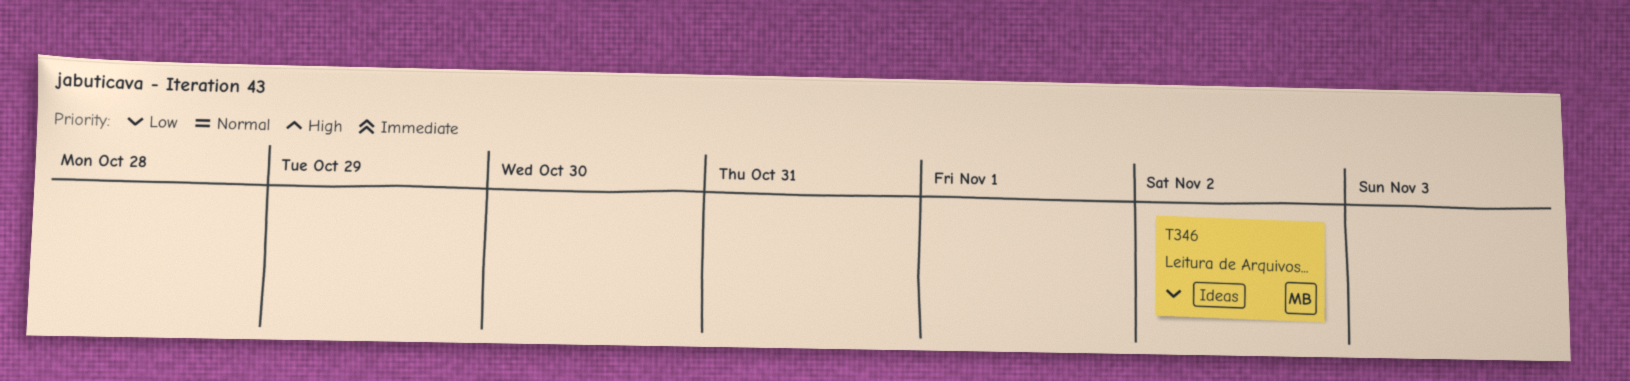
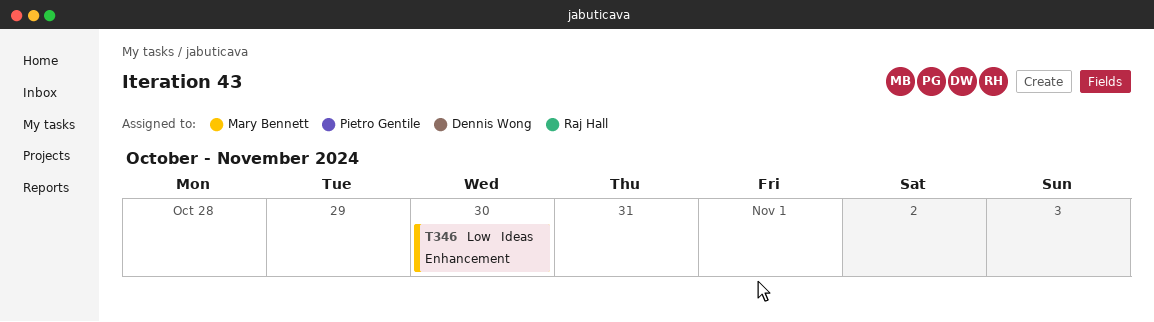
T346, due: Nov 2 -> Oct 30

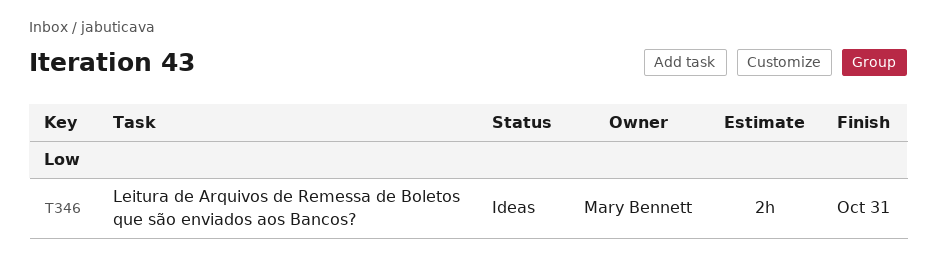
T346, due: Oct 30 -> Oct 31

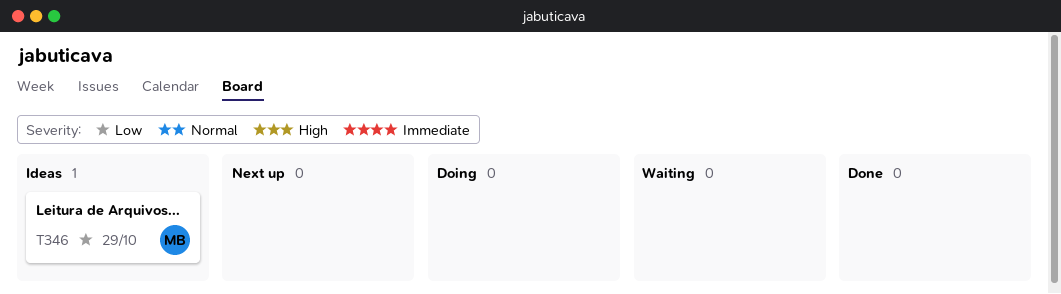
T346, due: Oct 31 -> Oct 29

